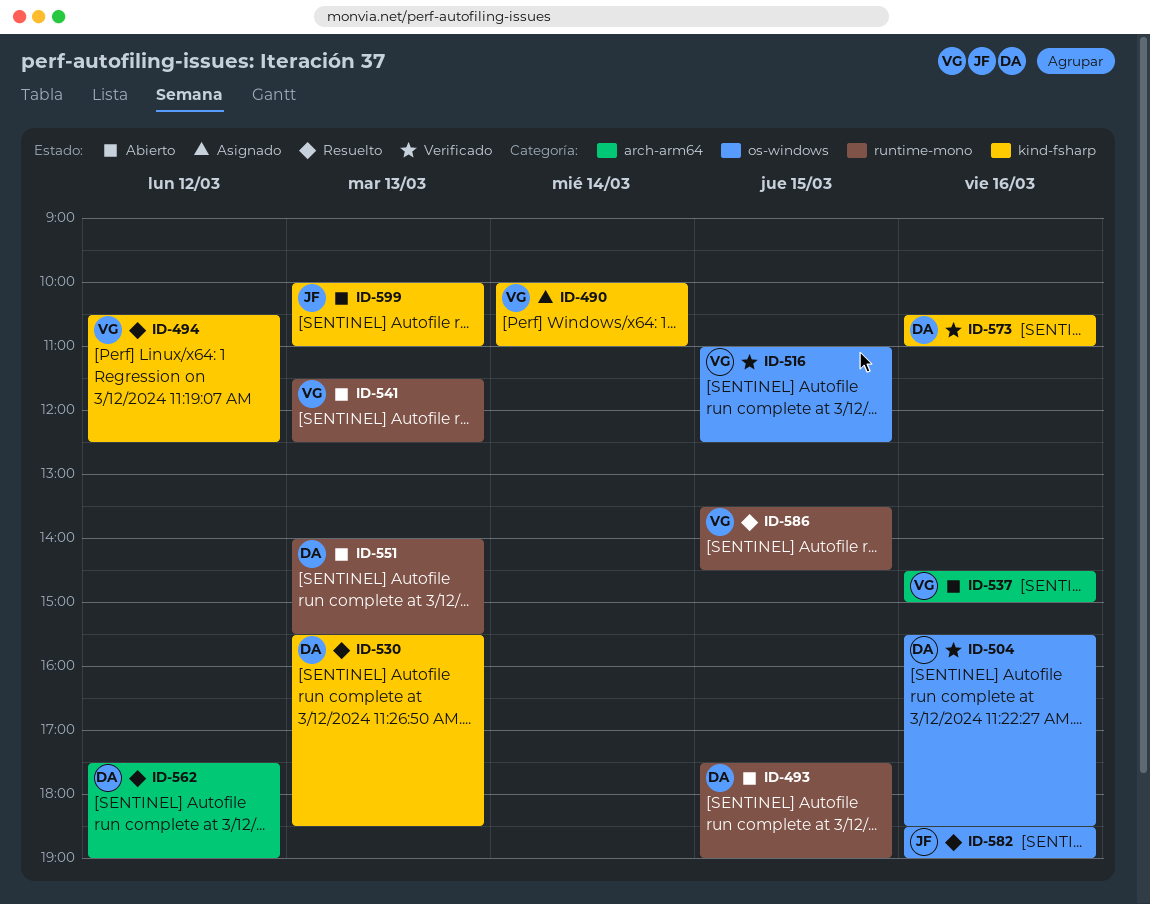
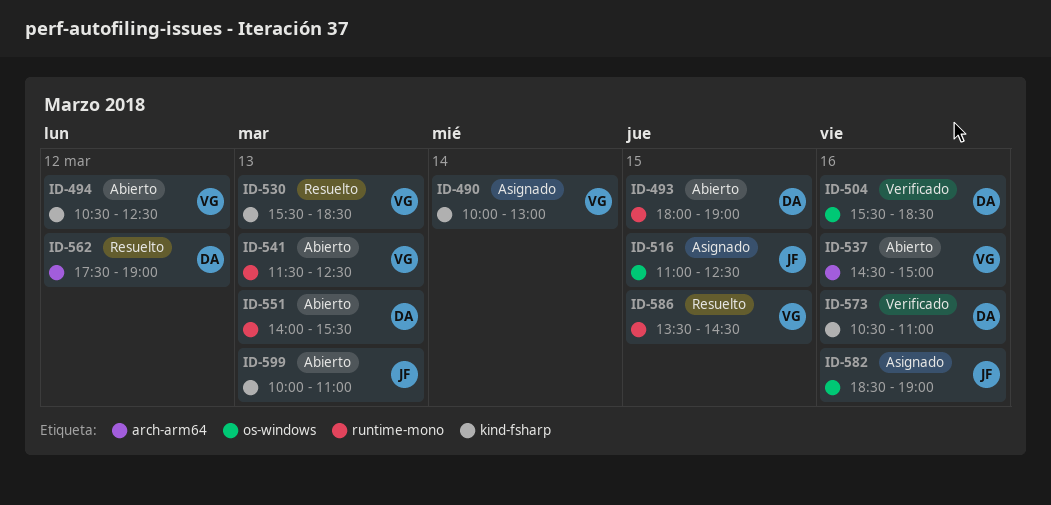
ID-490, ends: 11:00 -> 13:00
ID-493, begins: 17:30 -> 18:00
ID-494, status: Resuelto -> Abierto
ID-516, status: Verificado -> Asignado
ID-516, owner: VG -> JF
ID-530, owner: DA -> VG
ID-582, status: Resuelto -> Asignado

